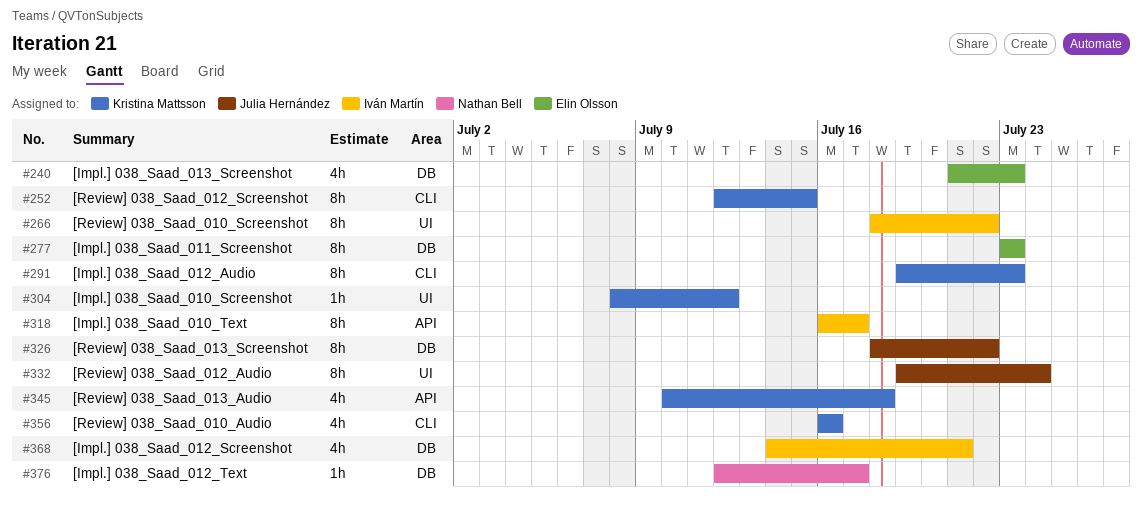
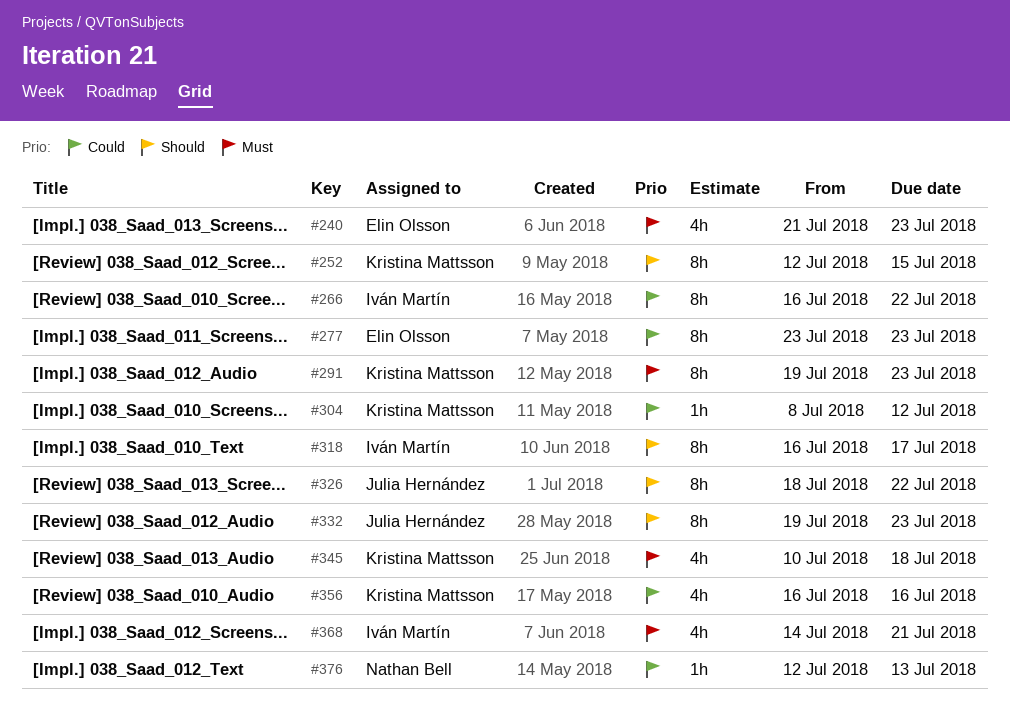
#266, start: Jul 18 -> Jul 16
#332, due: Jul 24 -> Jul 23
#376, due: Jul 17 -> Jul 13

